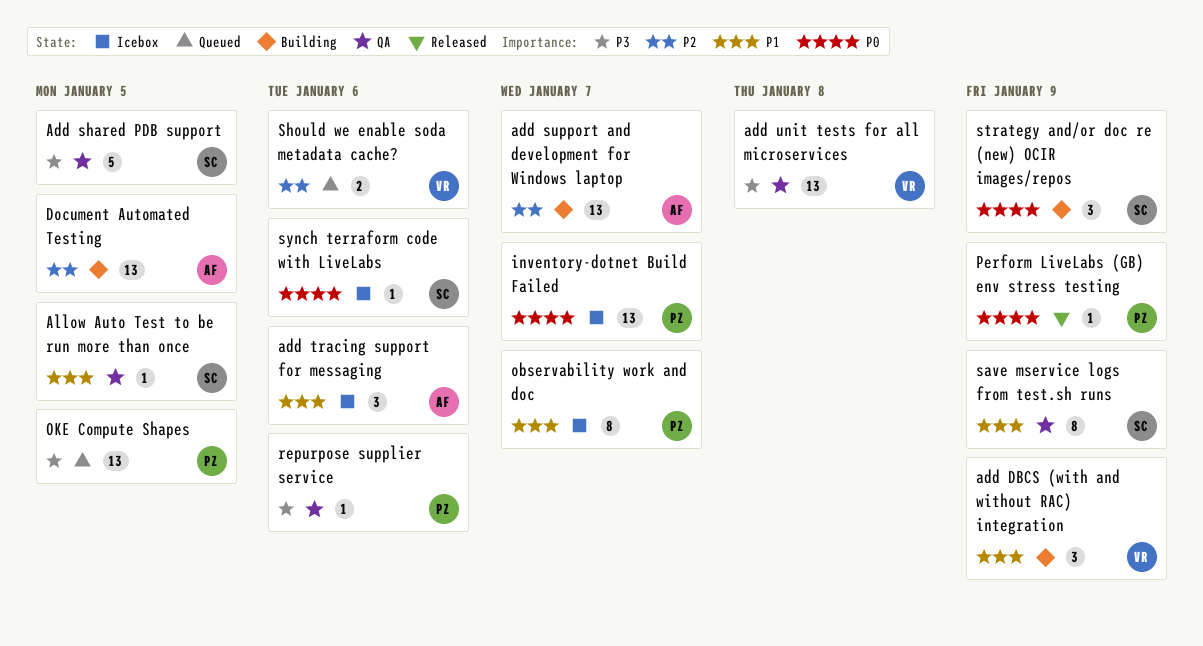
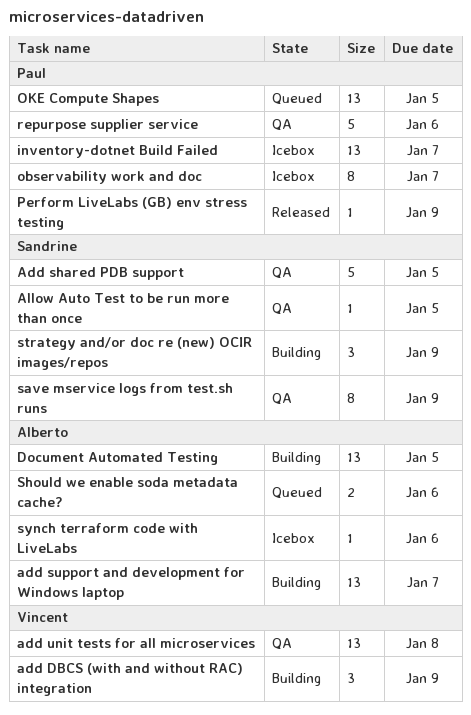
add tracing support for messaging: present -> none
repurpose supplier service, estimate: 1 -> 5
Should we enable soda metadata cache?, owner: Vincent -> Alberto
synch terraform code with LiveLabs, owner: Sandrine -> Alberto

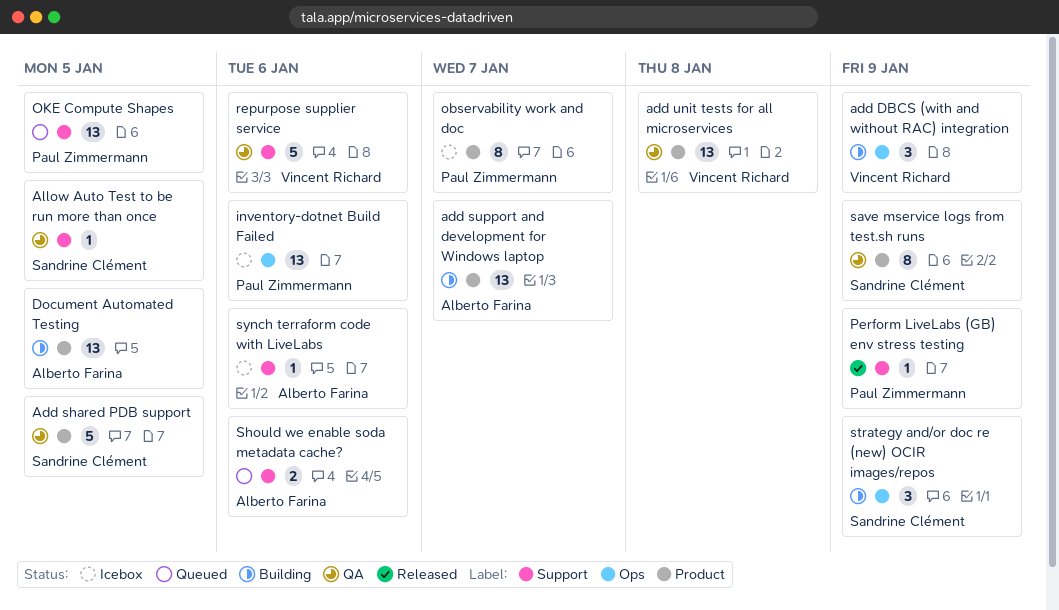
inventory-dotnet Build Failed, due: Jan 7 -> Jan 6
repurpose supplier service, owner: Paul Zimmermann -> Vincent Richard

